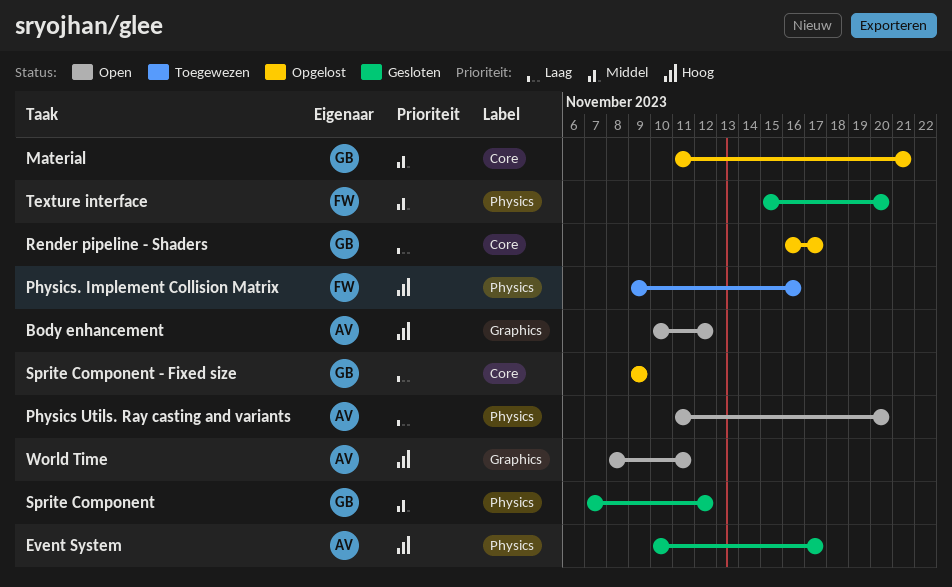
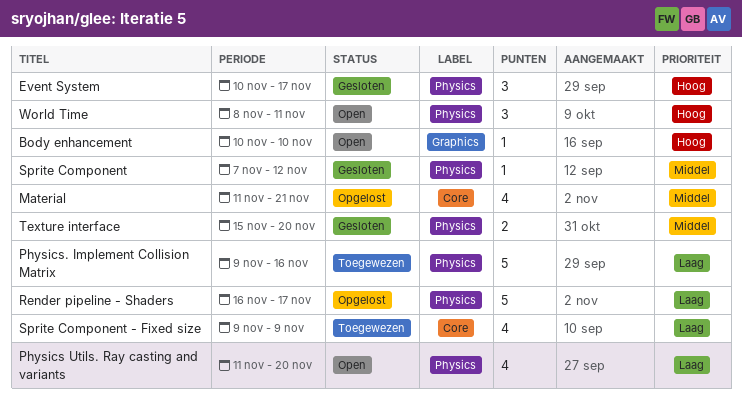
Body enhancement, due: Nov 12 -> Nov 10
Physics. Implement Collision Matrix, priority: Hoog -> Laag
Render pipeline - Shaders, label: Core -> Physics
Sprite Component - Fixed size, status: Opgelost -> Toegewezen
World Time, label: Graphics -> Physics

